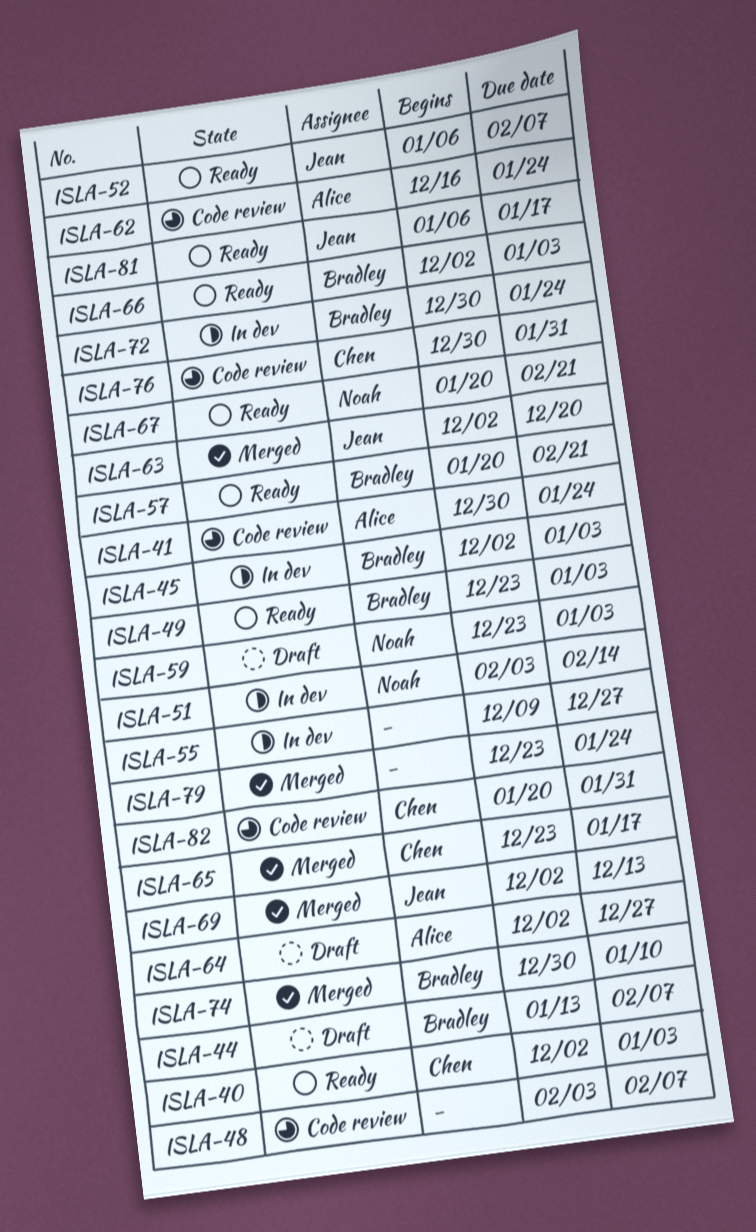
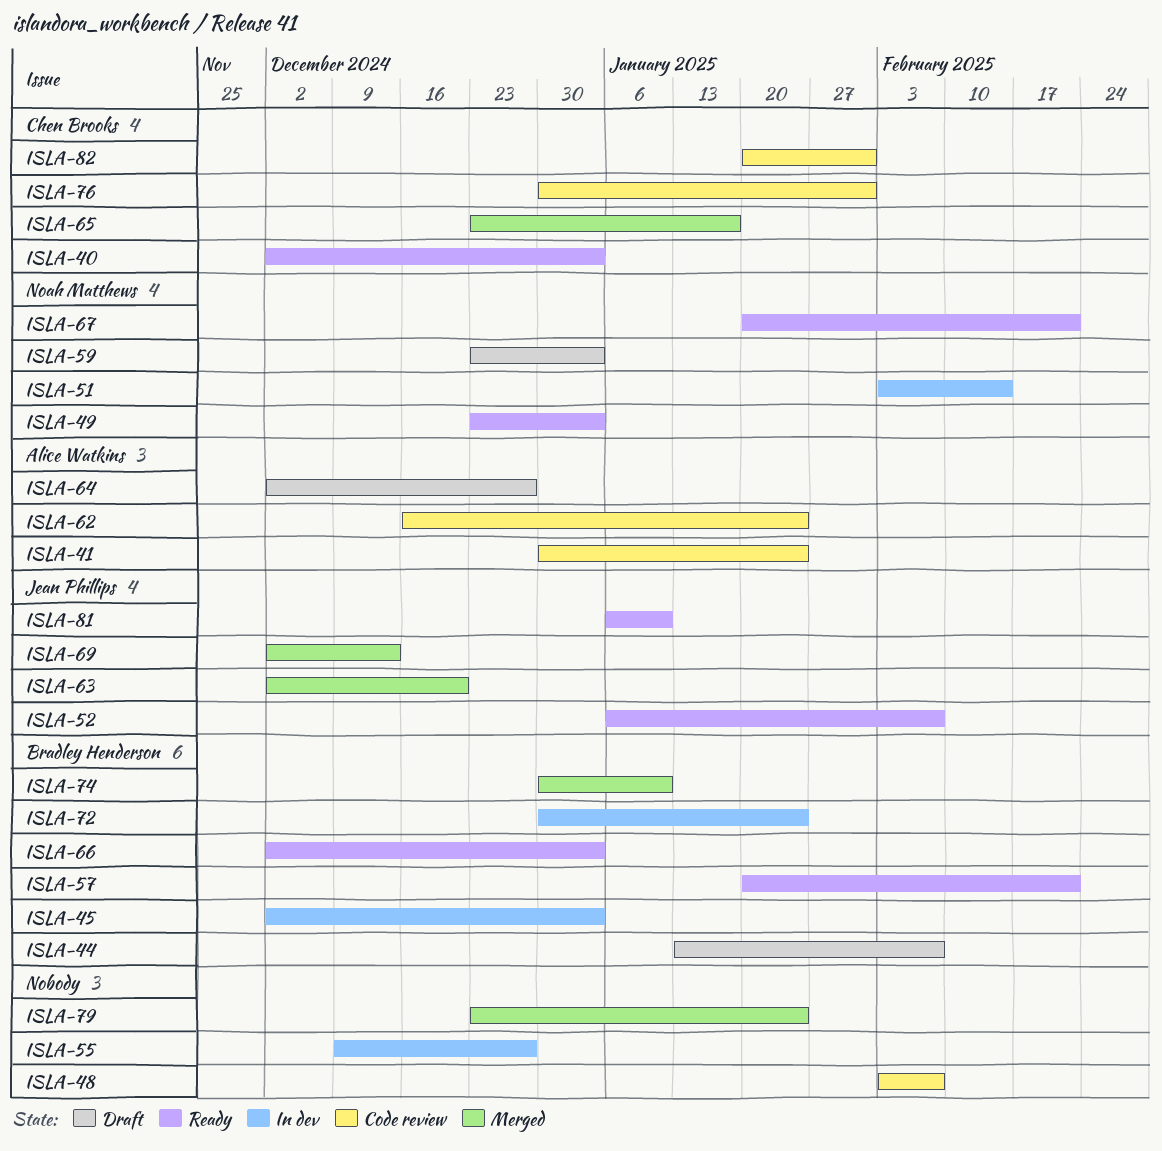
ISLA-49, owner: Bradley Henderson -> Noah Matthews
ISLA-81, due: Jan 17 -> Jan 10

